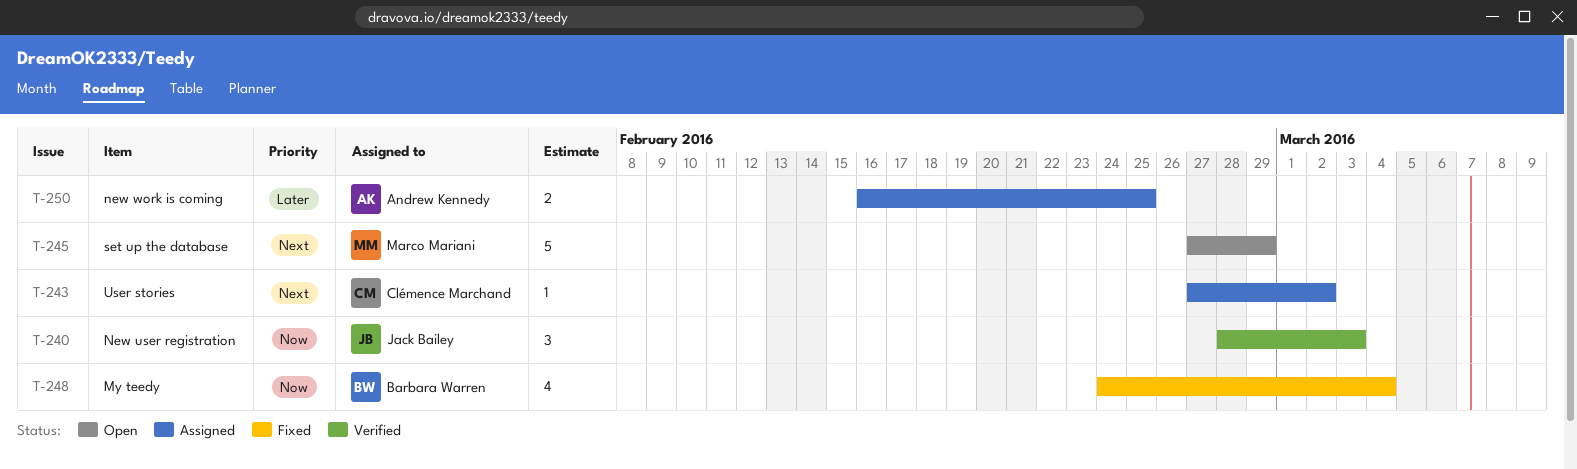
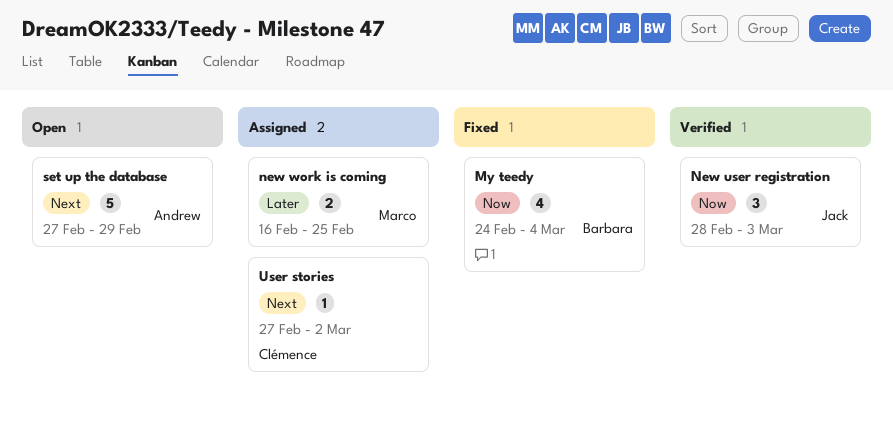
new work is coming, owner: Andrew Kennedy -> Marco Mariani
set up the database, owner: Marco Mariani -> Andrew Kennedy

